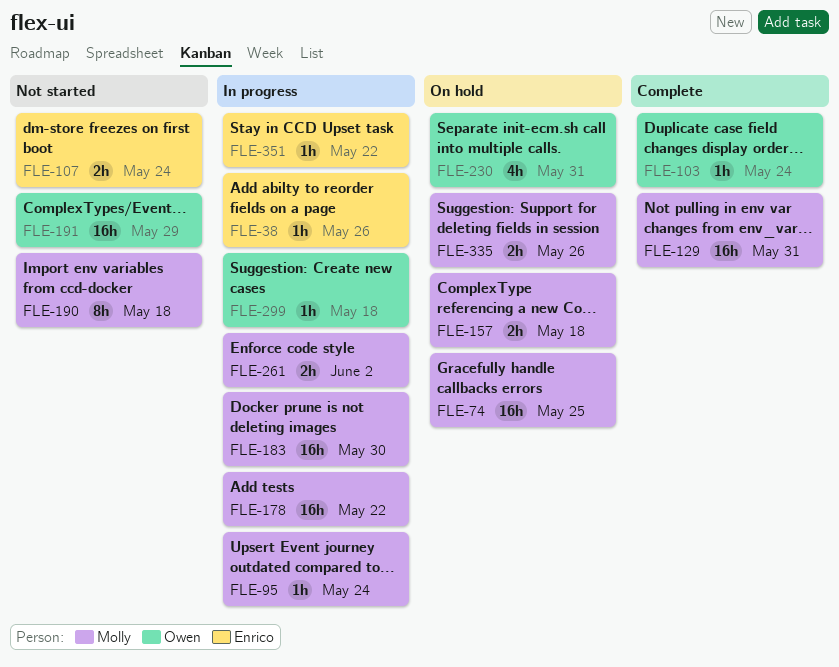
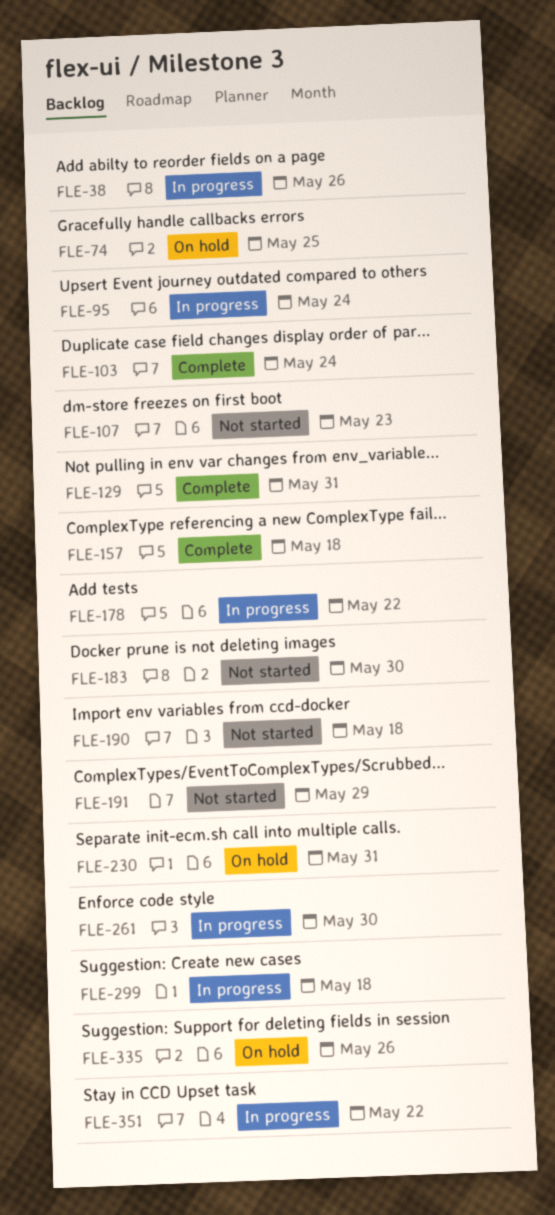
FLE-107, due: May 24 -> May 23
FLE-157, status: On hold -> Complete
FLE-183, status: In progress -> Not started
FLE-261, due: Jun 2 -> May 30

